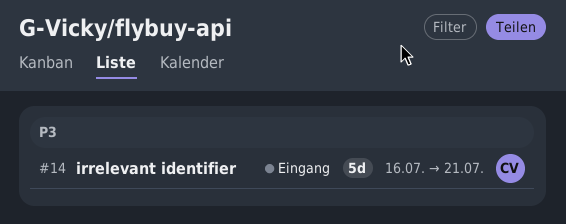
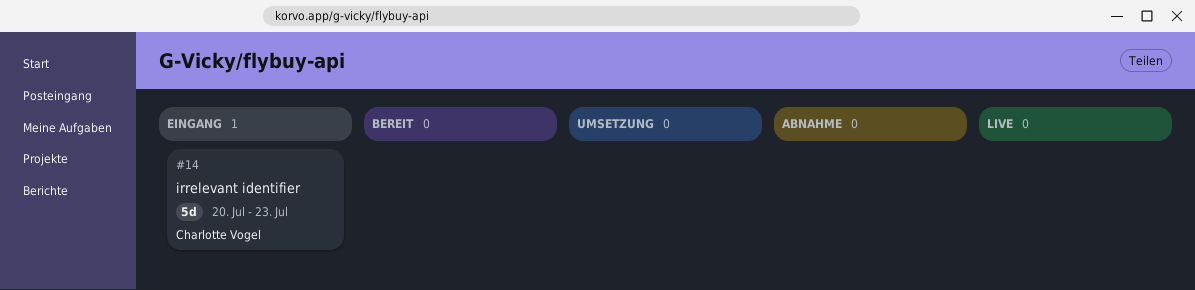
#14, start: Jul 16 -> Jul 20
#14, due: Jul 21 -> Jul 23

